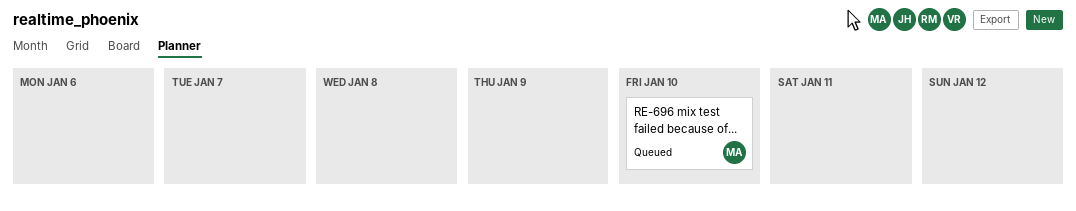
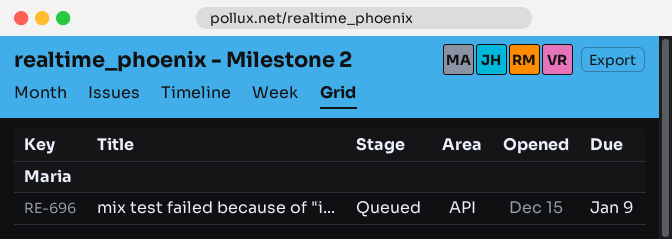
RE-696, due: Jan 10 -> Jan 9

